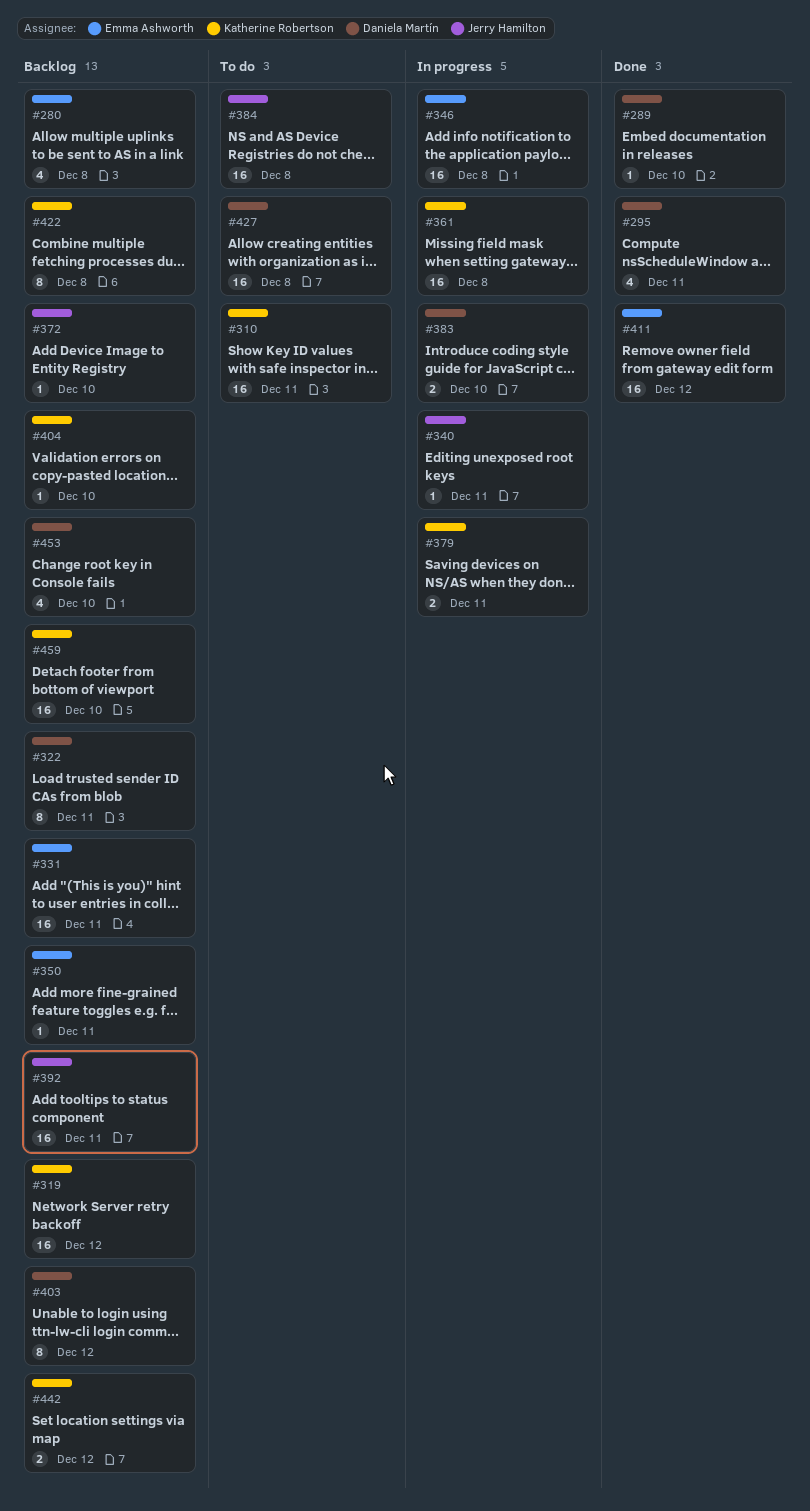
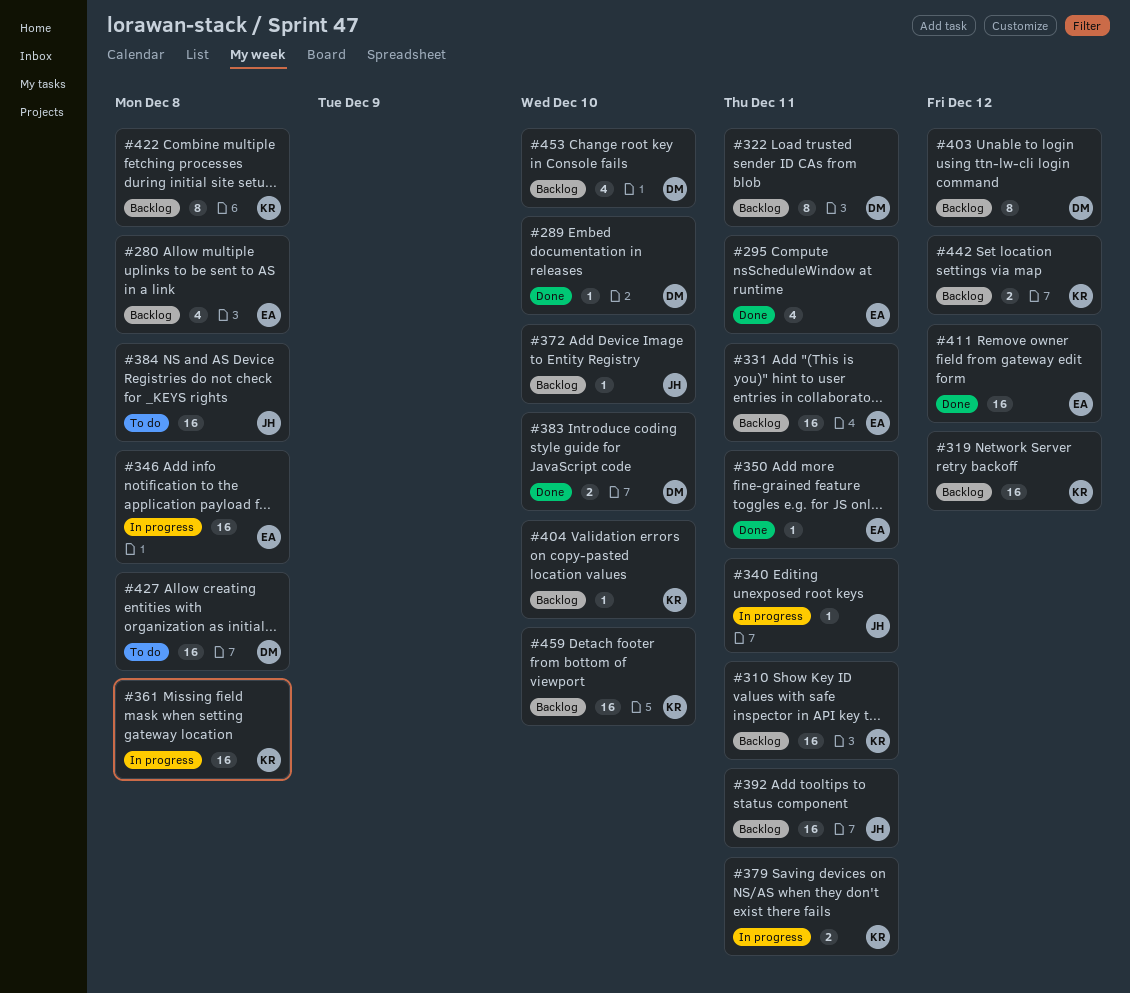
#295, owner: Daniela Martín -> Emma Ashworth
#310, status: To do -> Backlog
#350, status: Backlog -> Done
#383, status: In progress -> Done

